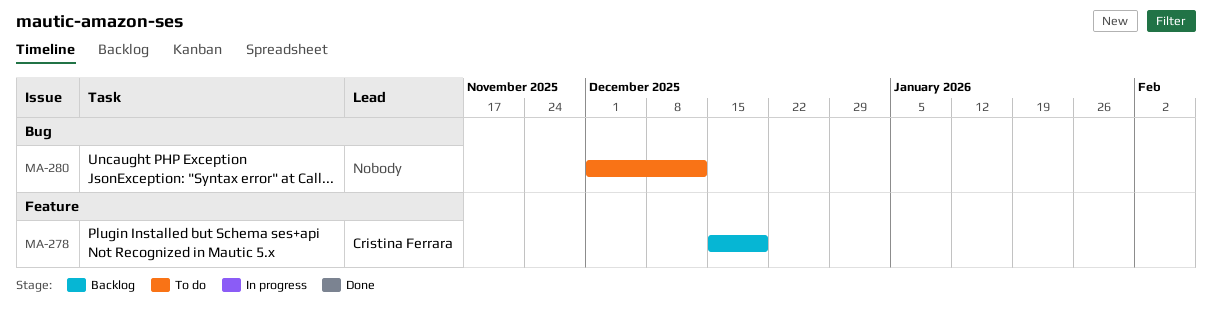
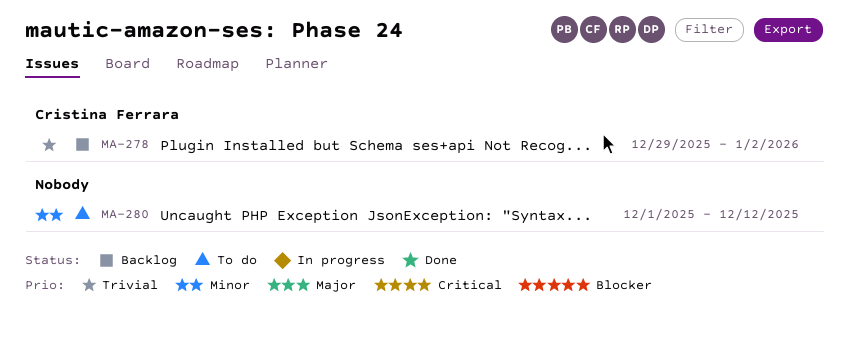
MA-278, start: Dec 15 -> Dec 29
MA-278, due: Dec 19 -> Jan 2

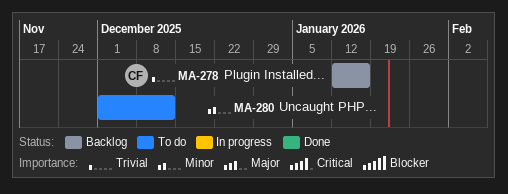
MA-278, start: Dec 29 -> Jan 12
MA-278, due: Jan 2 -> Jan 16

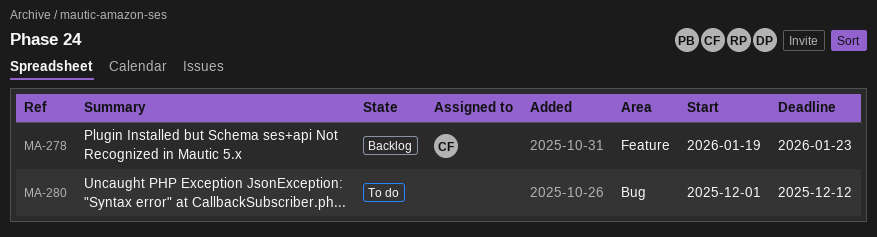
MA-278, start: Jan 12 -> Jan 19
MA-278, due: Jan 16 -> Jan 23

